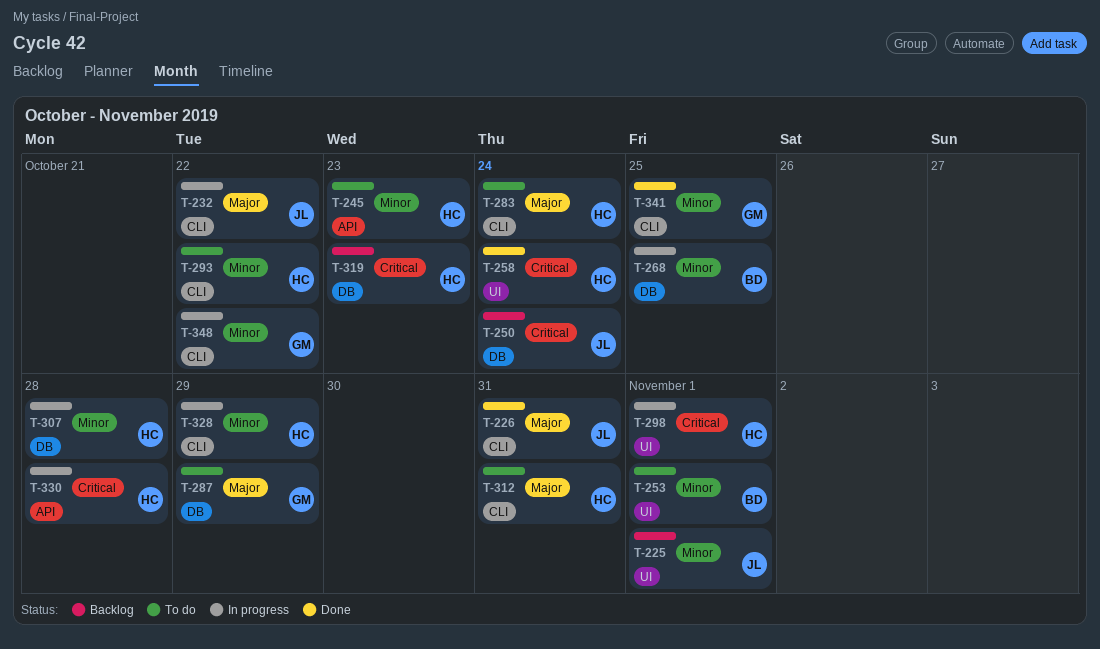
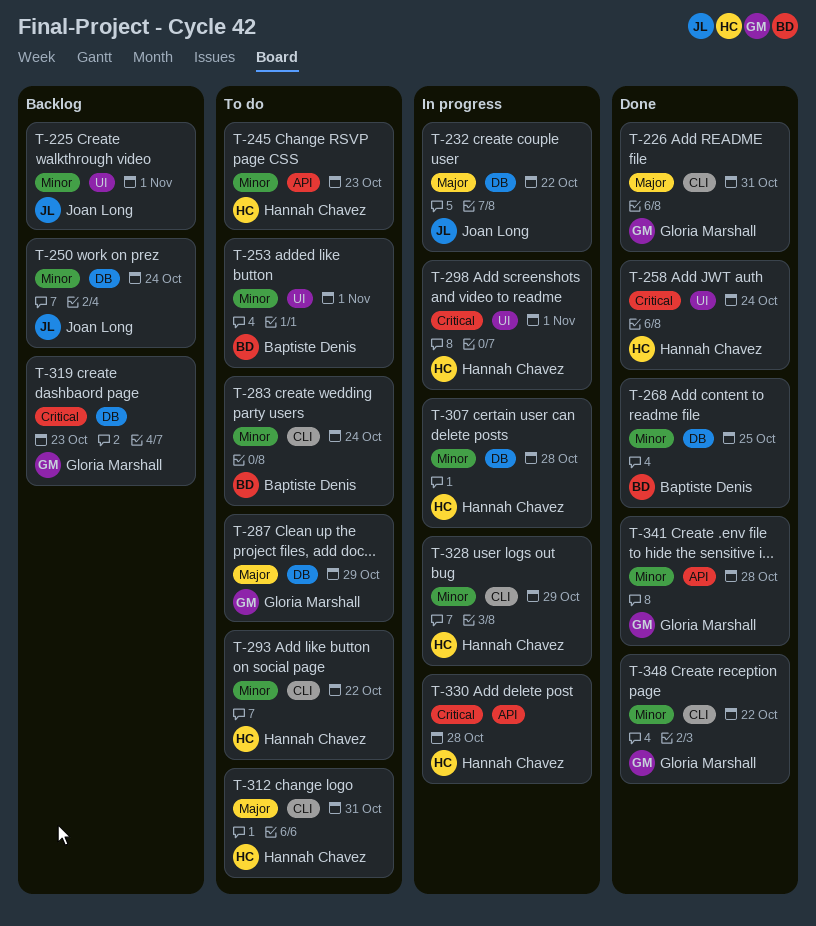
T-226, owner: Joan Long -> Gloria Marshall
T-232, label: CLI -> DB
T-250, priority: Critical -> Minor
T-268, status: In progress -> Done
T-283, owner: Hannah Chavez -> Baptiste Denis
T-283, priority: Major -> Minor
T-319, owner: Hannah Chavez -> Gloria Marshall
T-341, label: CLI -> API
T-341, due: Oct 25 -> Oct 28
T-348, status: In progress -> Done

